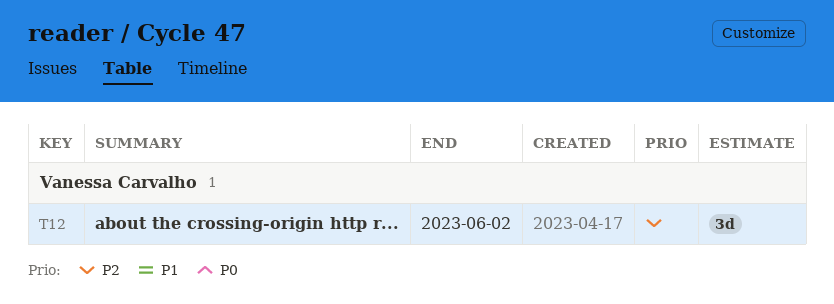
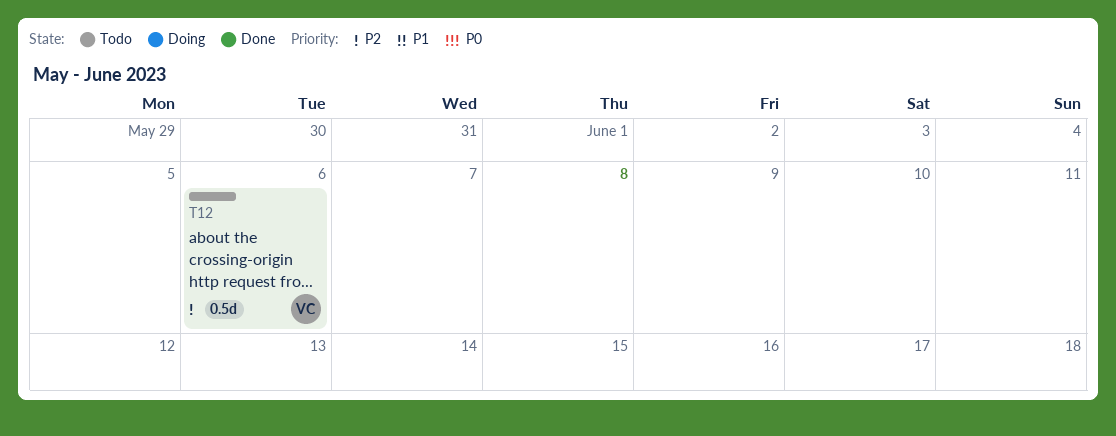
T12, estimate: 3d -> 0.5d
T12, due: Jun 2 -> Jun 6

